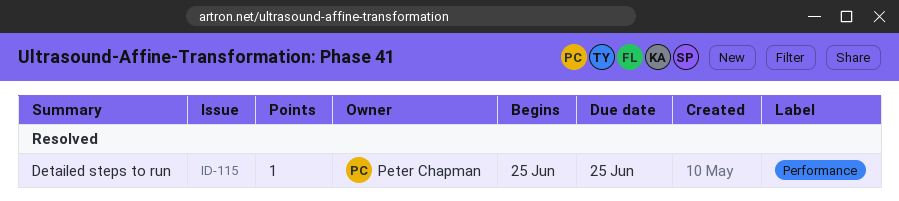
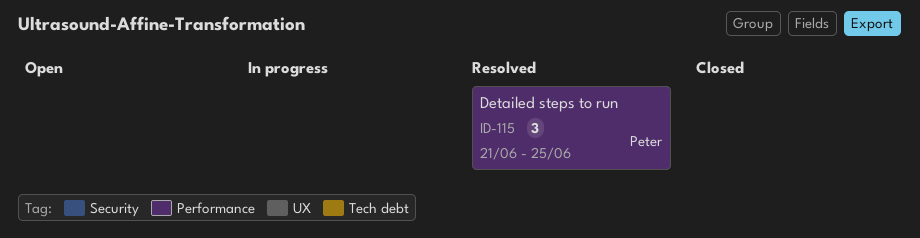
ID-115, estimate: 1 -> 3
ID-115, start: Jun 25 -> Jun 21

